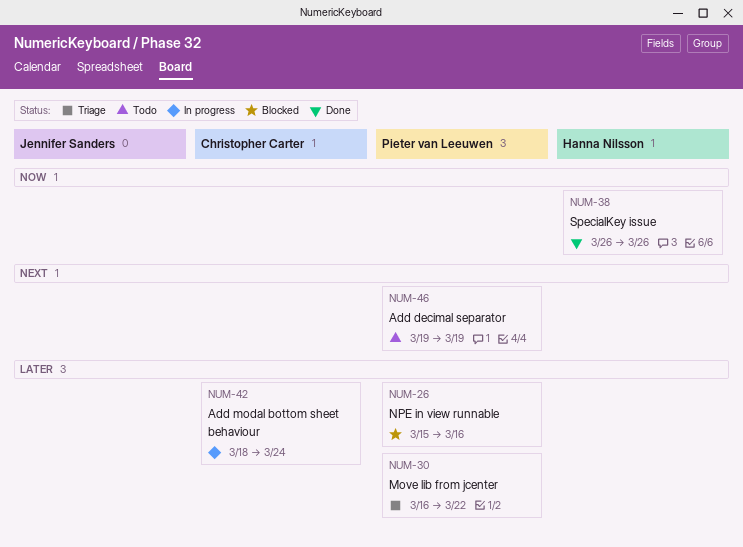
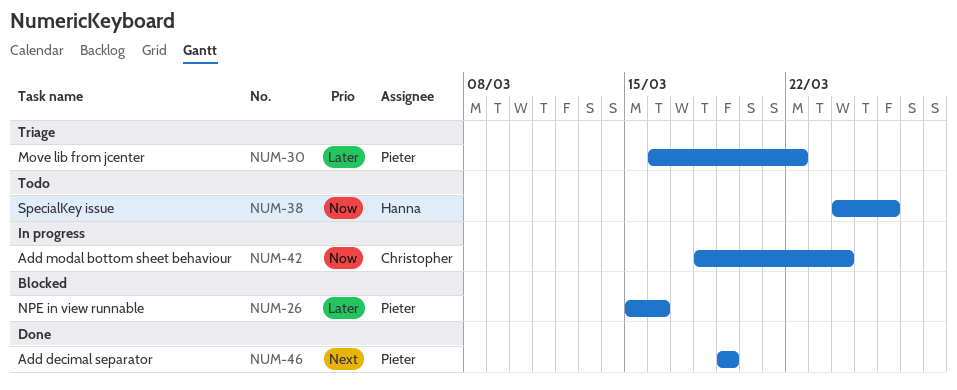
NUM-38, status: Done -> Todo
NUM-38, start: Mar 26 -> Mar 24
NUM-42, priority: Later -> Now
NUM-46, status: Todo -> Done

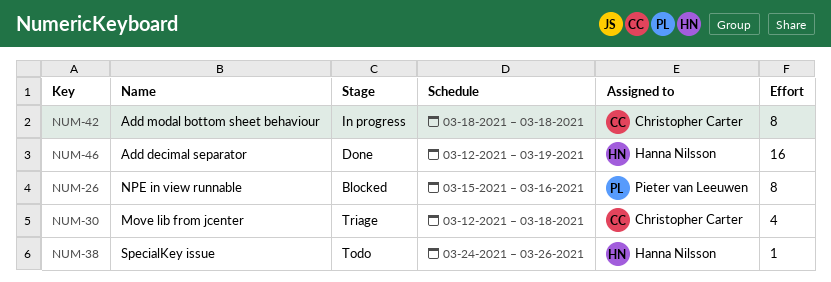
NUM-30, owner: Pieter van Leeuwen -> Christopher Carter
NUM-30, start: Mar 16 -> Mar 12
NUM-30, due: Mar 22 -> Mar 18
NUM-42, due: Mar 24 -> Mar 18
NUM-46, owner: Pieter van Leeuwen -> Hanna Nilsson
NUM-46, start: Mar 19 -> Mar 12

